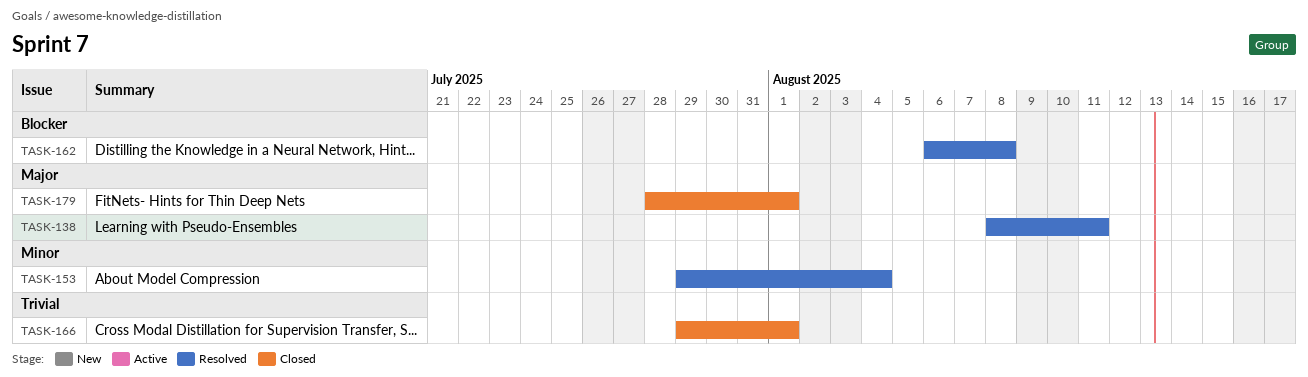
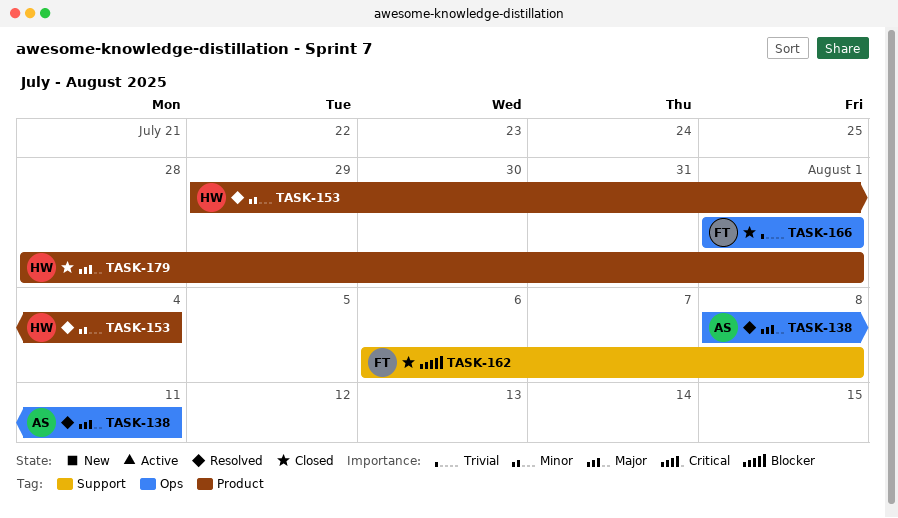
TASK-162, status: Resolved -> Closed
TASK-166, start: Jul 29 -> Aug 1

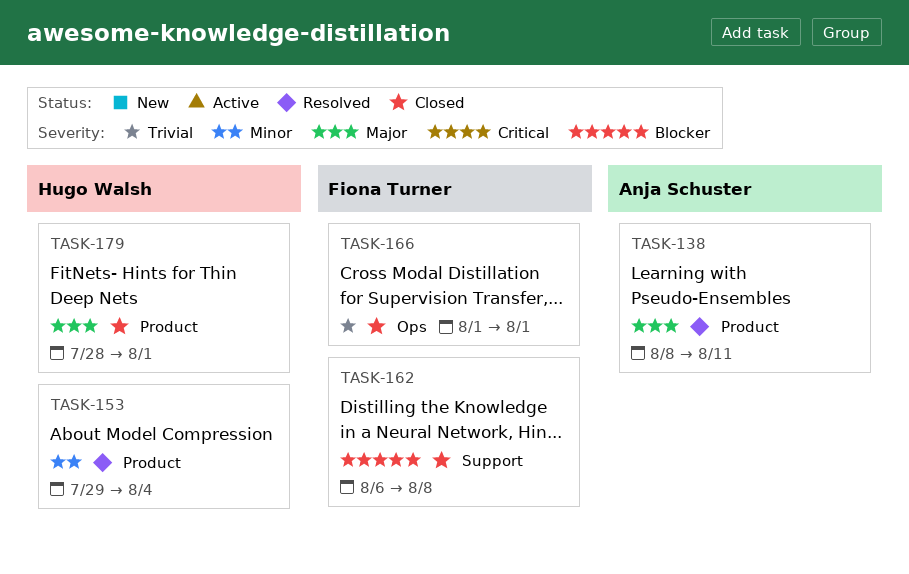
TASK-138, label: Ops -> Product

